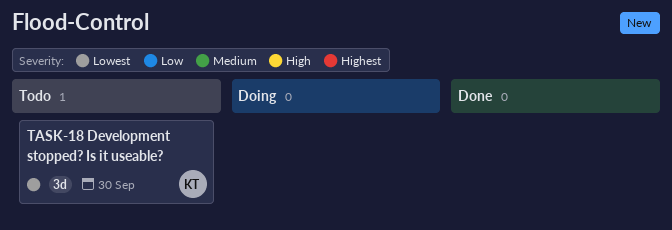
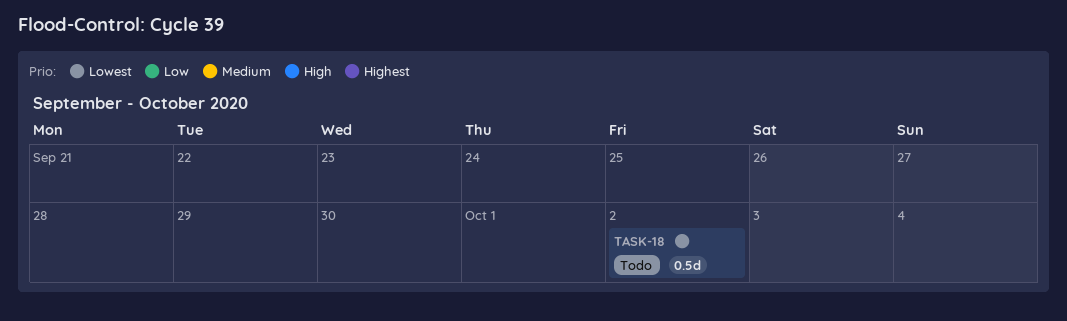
TASK-18, estimate: 3d -> 0.5d
TASK-18, due: Sep 30 -> Oct 2

